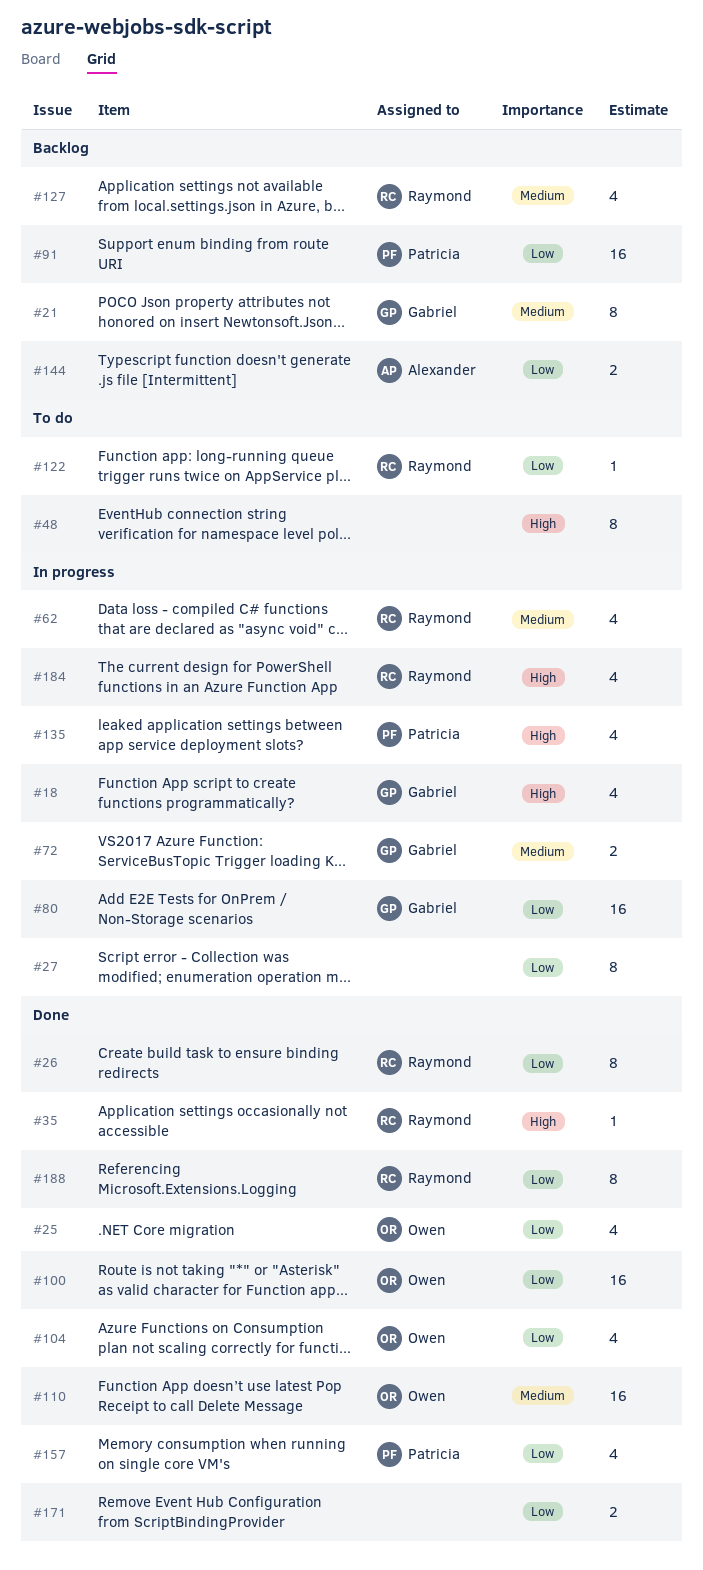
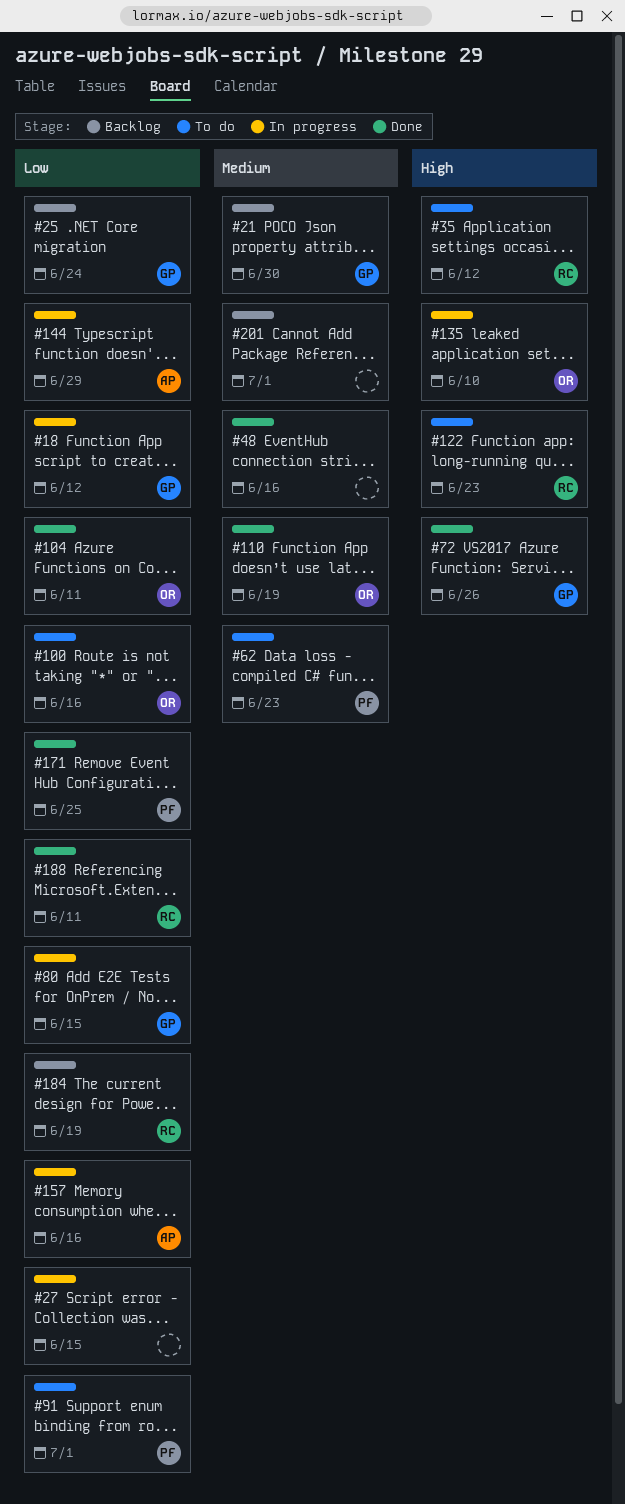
#18, priority: High -> Low
#25, status: Done -> Backlog
#25, owner: Owen -> Gabriel
#26: present -> none
#35, status: Done -> To do
#48, status: To do -> Done
#48, priority: High -> Medium
#62, status: In progress -> To do
#62, owner: Raymond -> Patricia
#72, status: In progress -> Done
#72, priority: Medium -> High
#91, status: Backlog -> To do
#100, status: Done -> To do
#122, priority: Low -> High
#127: present -> none
#135, owner: Patricia -> Owen
#144, status: Backlog -> In progress
#157, status: Done -> In progress
#157, owner: Patricia -> Alexander
#171, owner: none -> Patricia
#184, status: In progress -> Backlog
#184, priority: High -> Low
#201: none -> present

